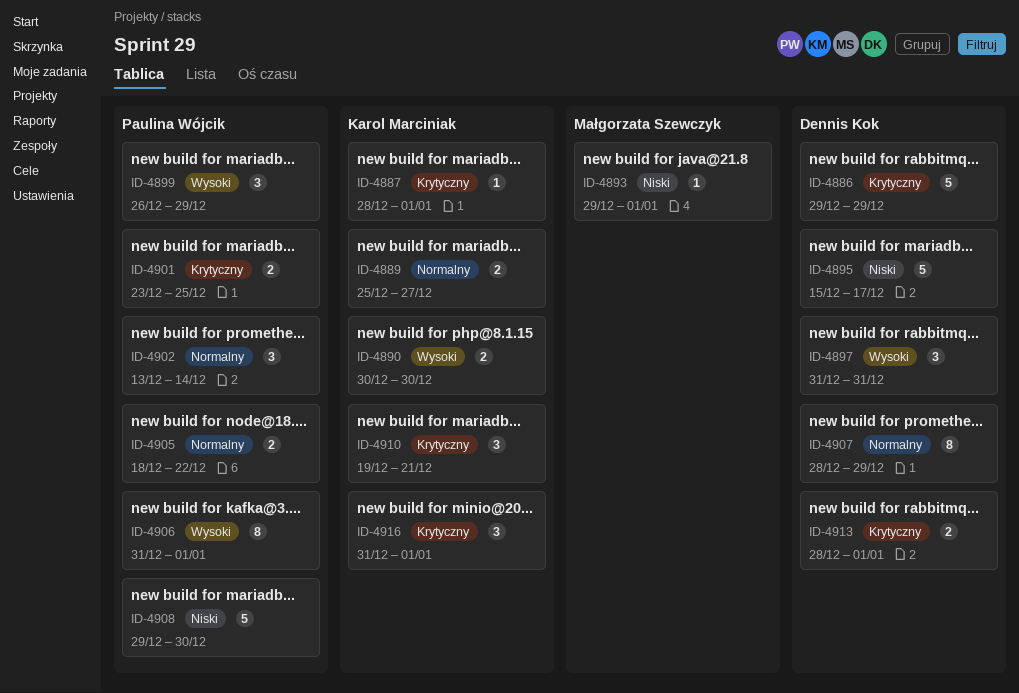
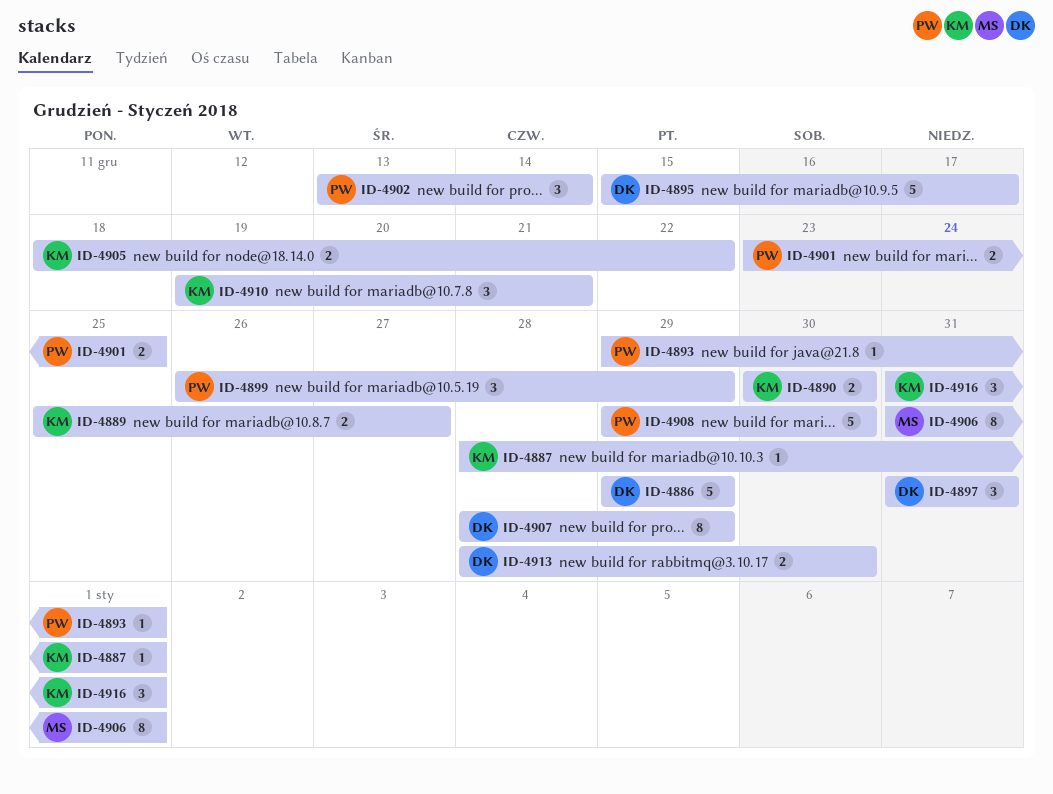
ID-4893, owner: Małgorzata Szewczyk -> Paulina Wójcik
ID-4905, owner: Paulina Wójcik -> Karol Marciniak
ID-4906, owner: Paulina Wójcik -> Małgorzata Szewczyk
ID-4913, due: Jan 1 -> Dec 30

